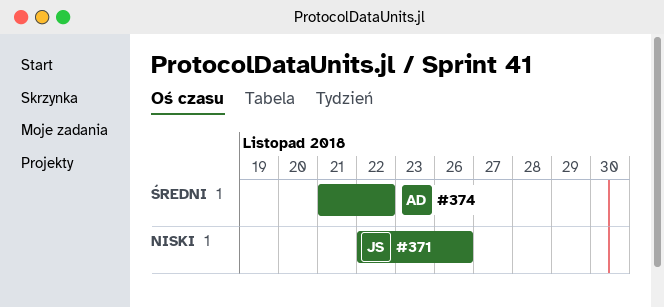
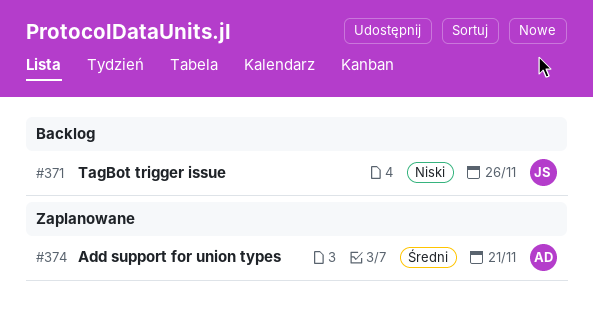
#374, due: Nov 22 -> Nov 21

